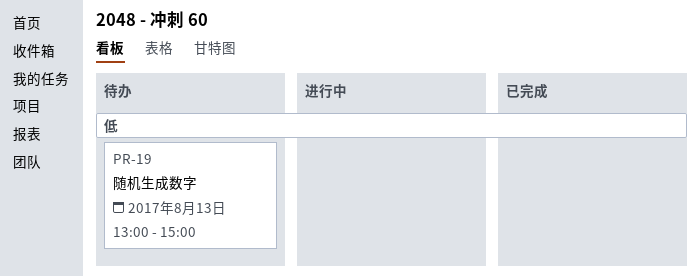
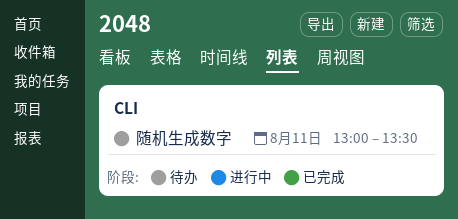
随机生成数字, day: Aug 13 -> Aug 11
随机生成数字, ends: 15:00 -> 13:30

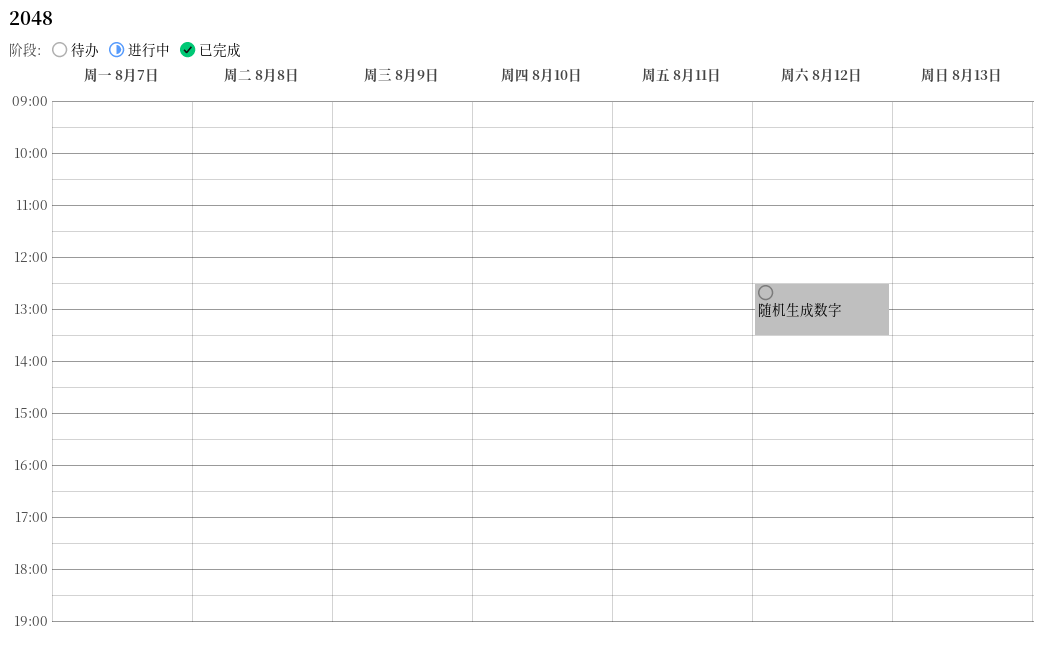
随机生成数字, day: Aug 11 -> Aug 12
随机生成数字, begins: 13:00 -> 12:30

